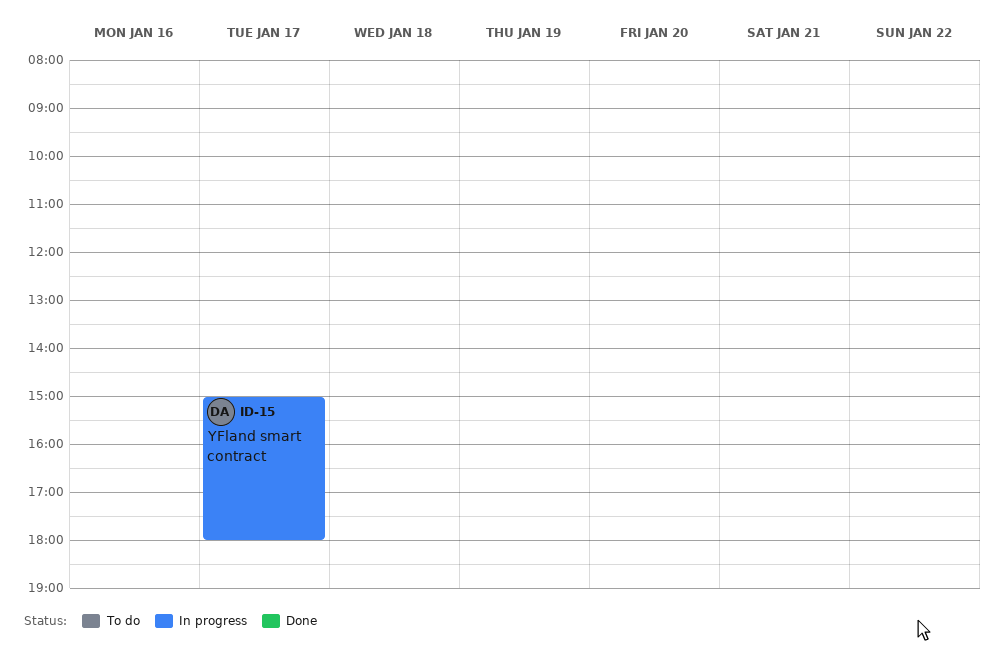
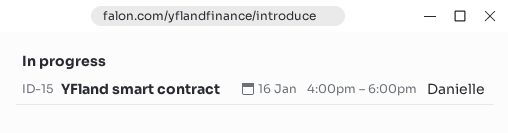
ID-15, day: Jan 17 -> Jan 16
ID-15, begins: 15:00 -> 16:00

